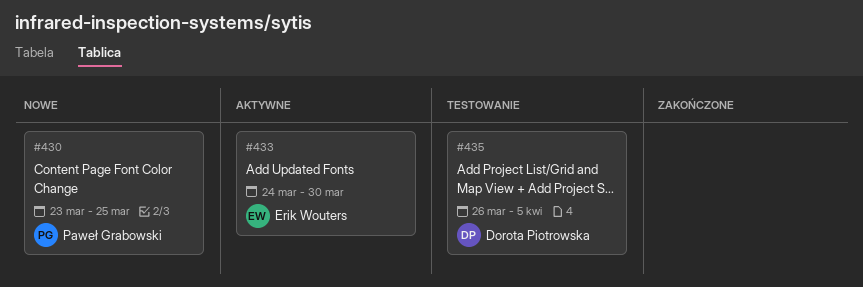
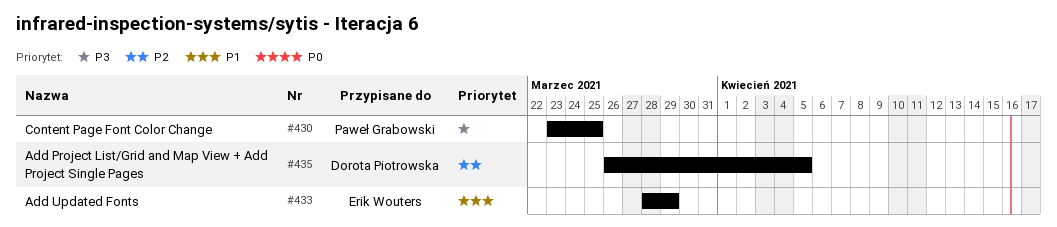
#433, start: Mar 24 -> Mar 28
#433, due: Mar 30 -> Mar 29

